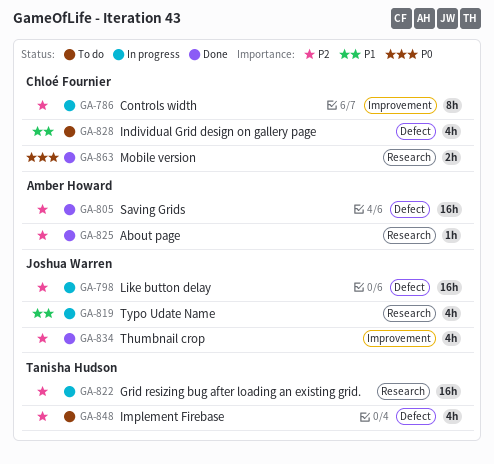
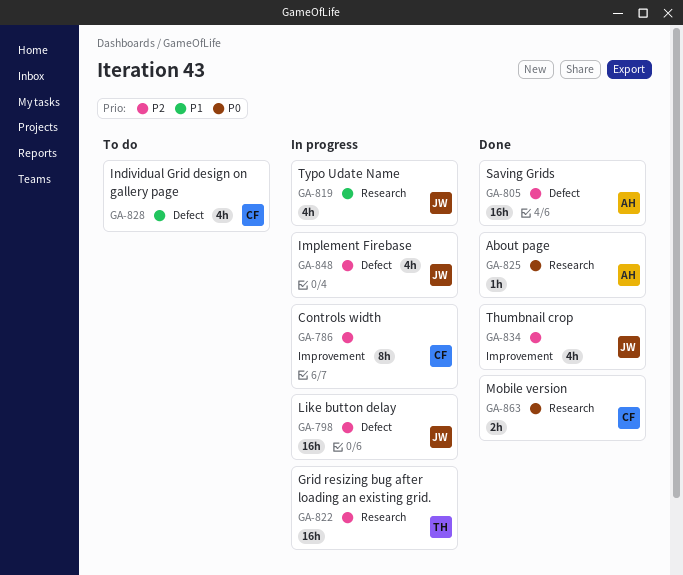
GA-825, priority: P2 -> P0
GA-848, status: To do -> In progress
GA-848, owner: Tanisha Hudson -> Joshua Warren

